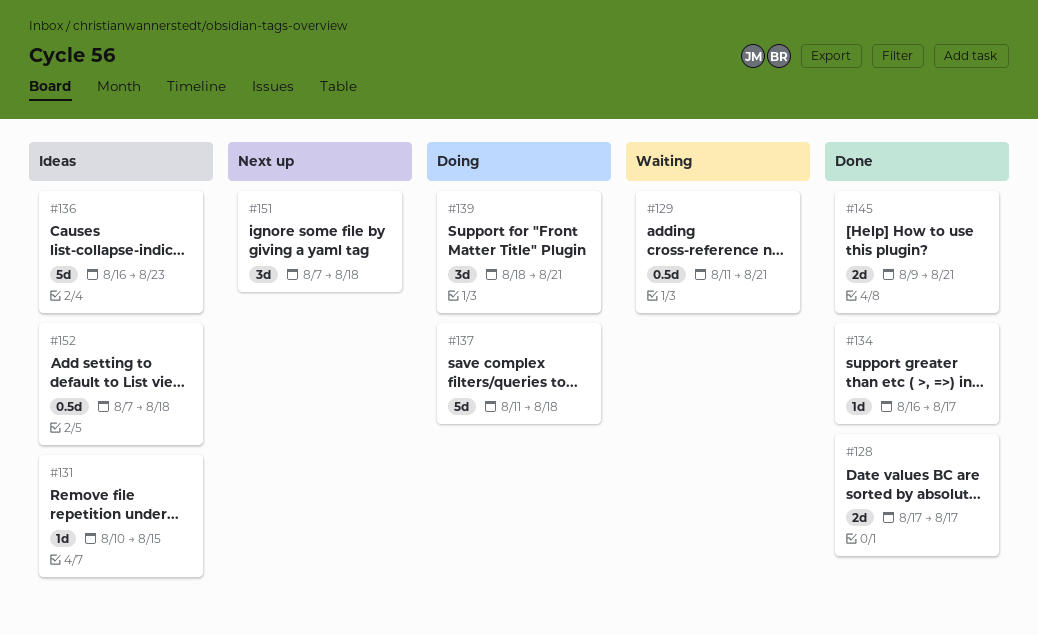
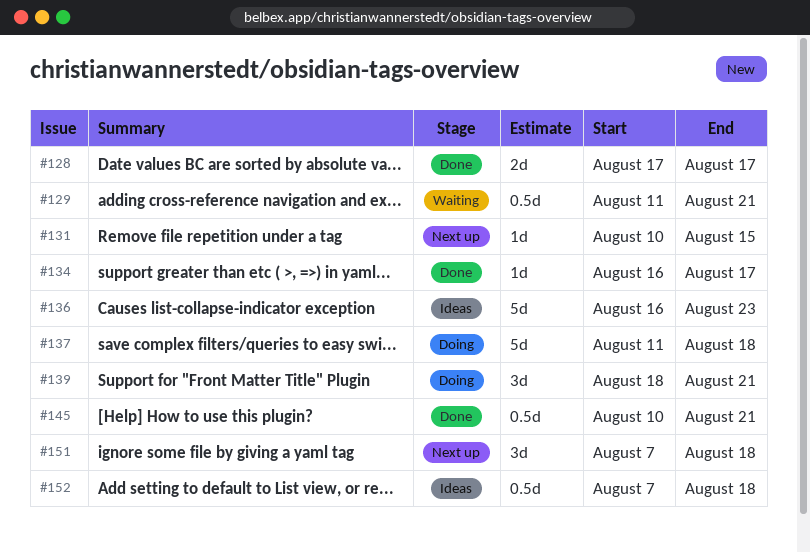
#131, status: Ideas -> Next up
#145, estimate: 2d -> 0.5d
#145, start: Aug 9 -> Aug 10

